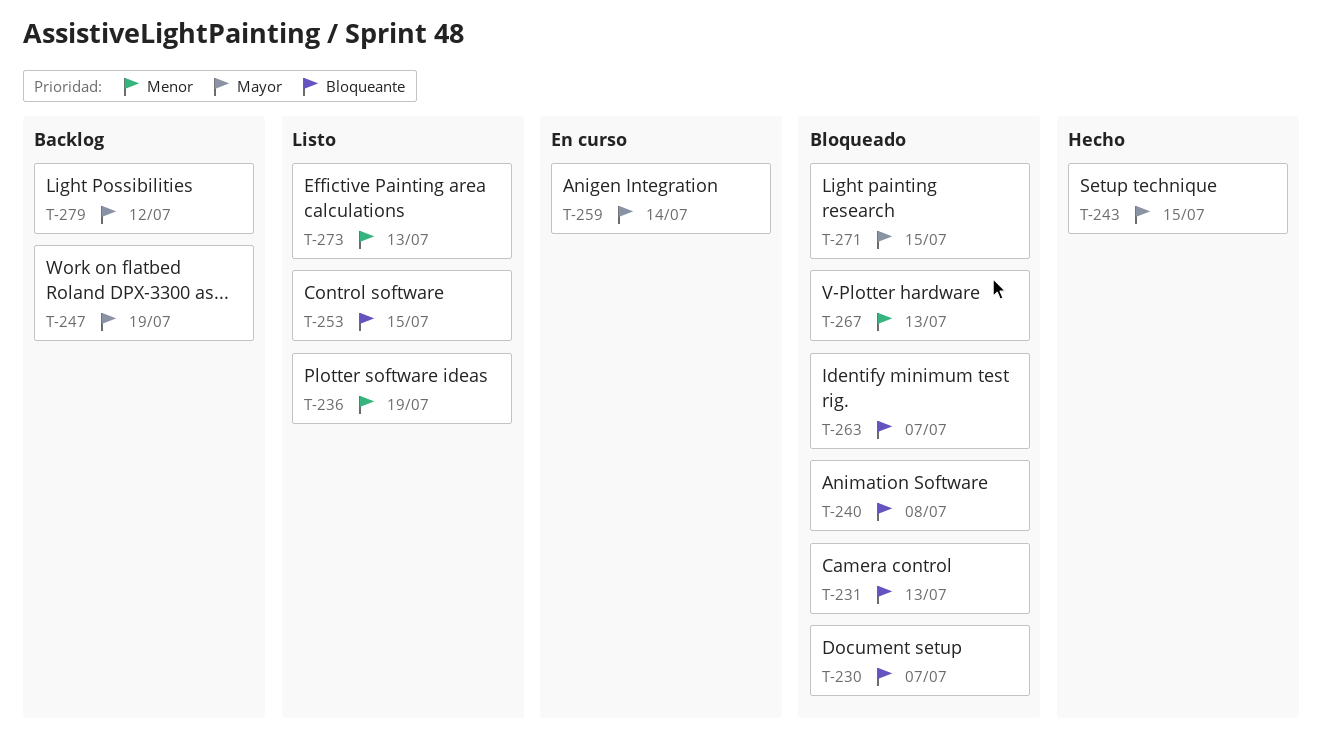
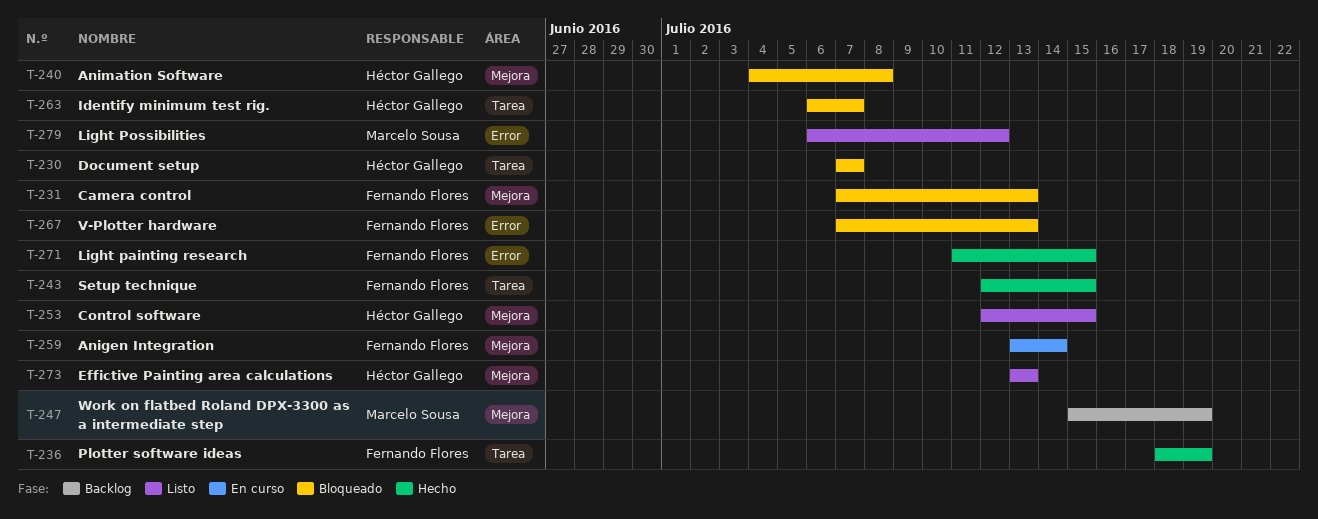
T-236, status: Listo -> Hecho
T-271, status: Bloqueado -> Hecho
T-279, status: Backlog -> Listo

